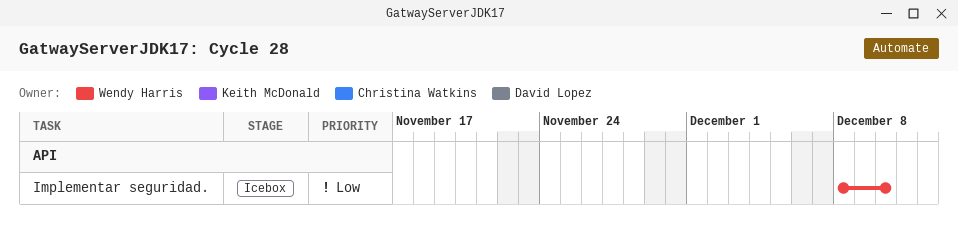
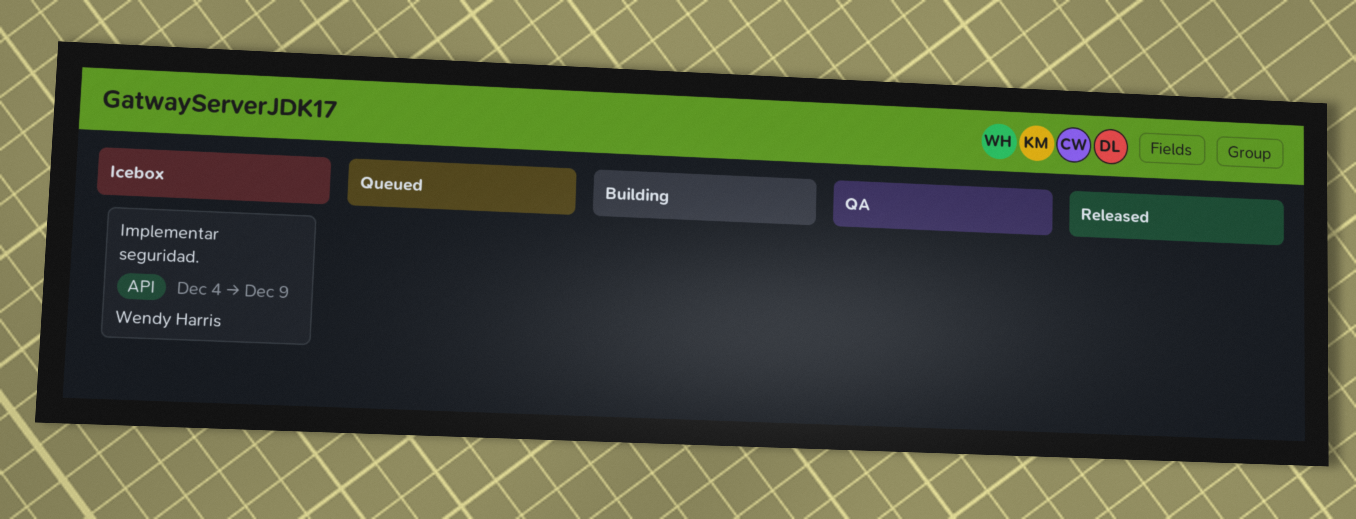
Implementar seguridad., start: Dec 8 -> Dec 4
Implementar seguridad., due: Dec 10 -> Dec 9

